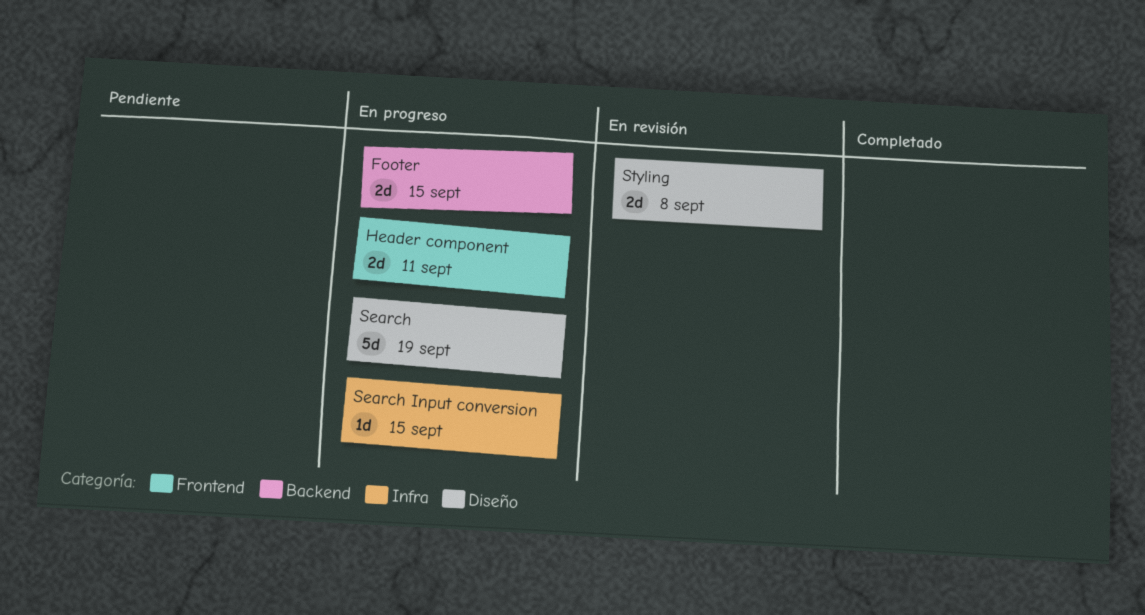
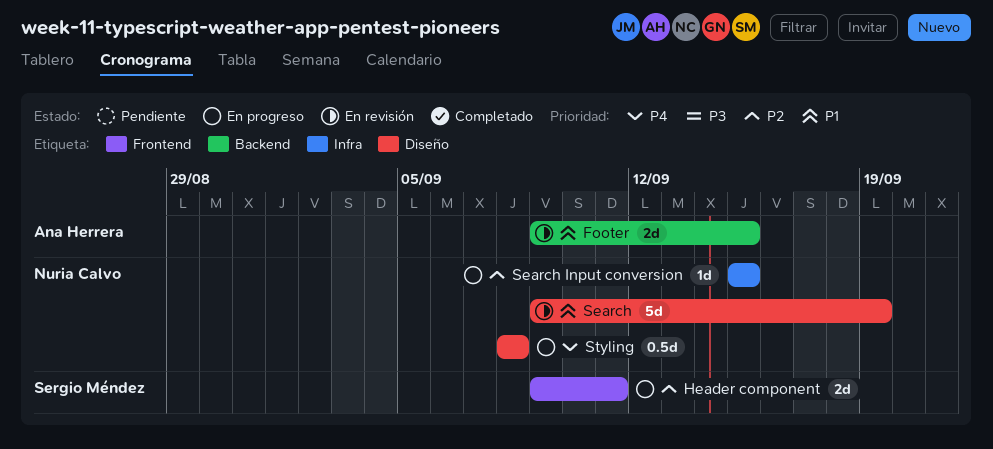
Footer, status: En progreso -> En revisión
Search, status: En progreso -> En revisión
Styling, status: En revisión -> En progreso
Styling, estimate: 2d -> 0.5d

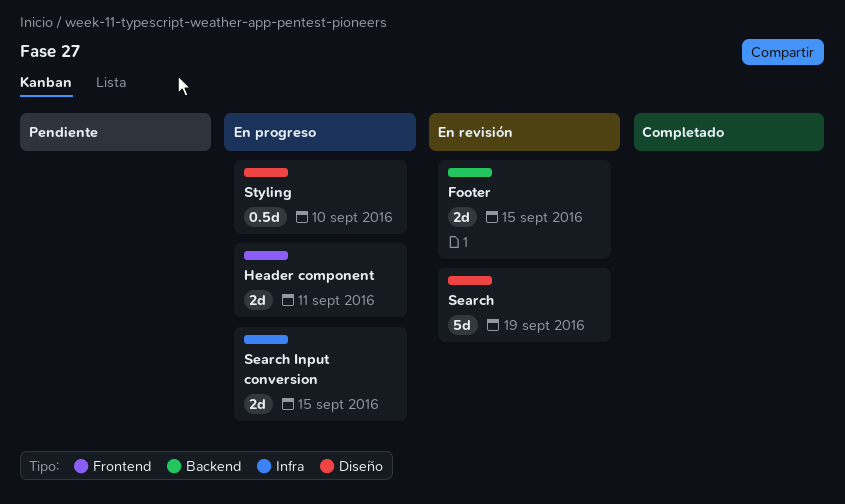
Search Input conversion, estimate: 1d -> 2d
Styling, due: Sep 8 -> Sep 10

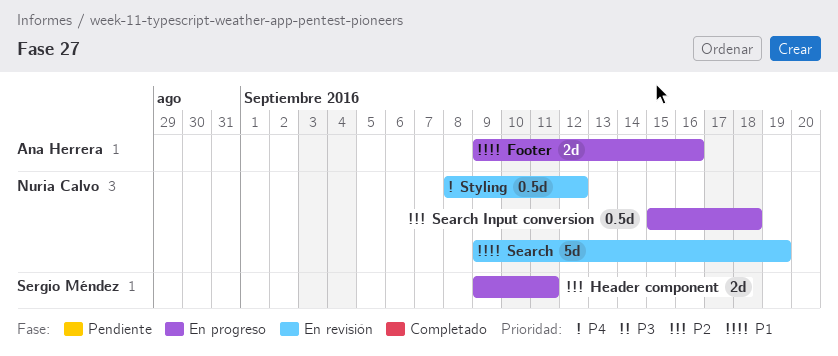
Footer, status: En revisión -> En progreso
Footer, due: Sep 15 -> Sep 16
Search Input conversion, estimate: 2d -> 0.5d
Search Input conversion, due: Sep 15 -> Sep 18
Styling, status: En progreso -> En revisión
Styling, due: Sep 10 -> Sep 12

